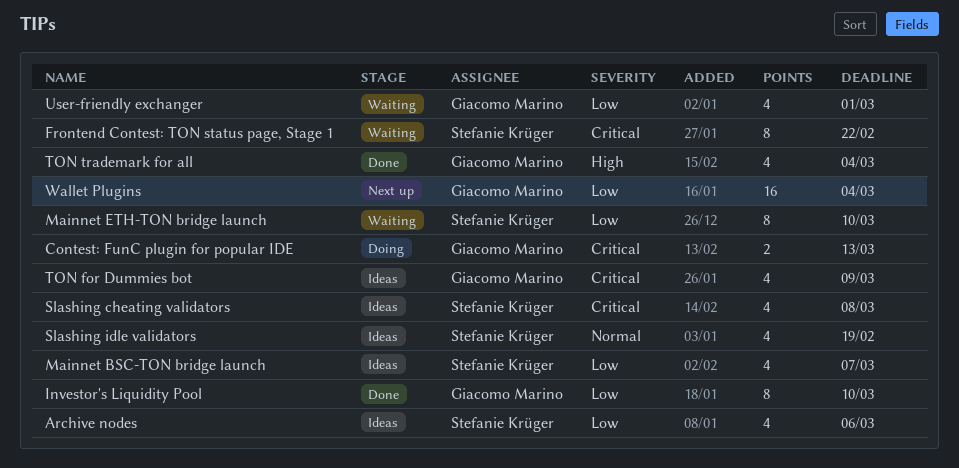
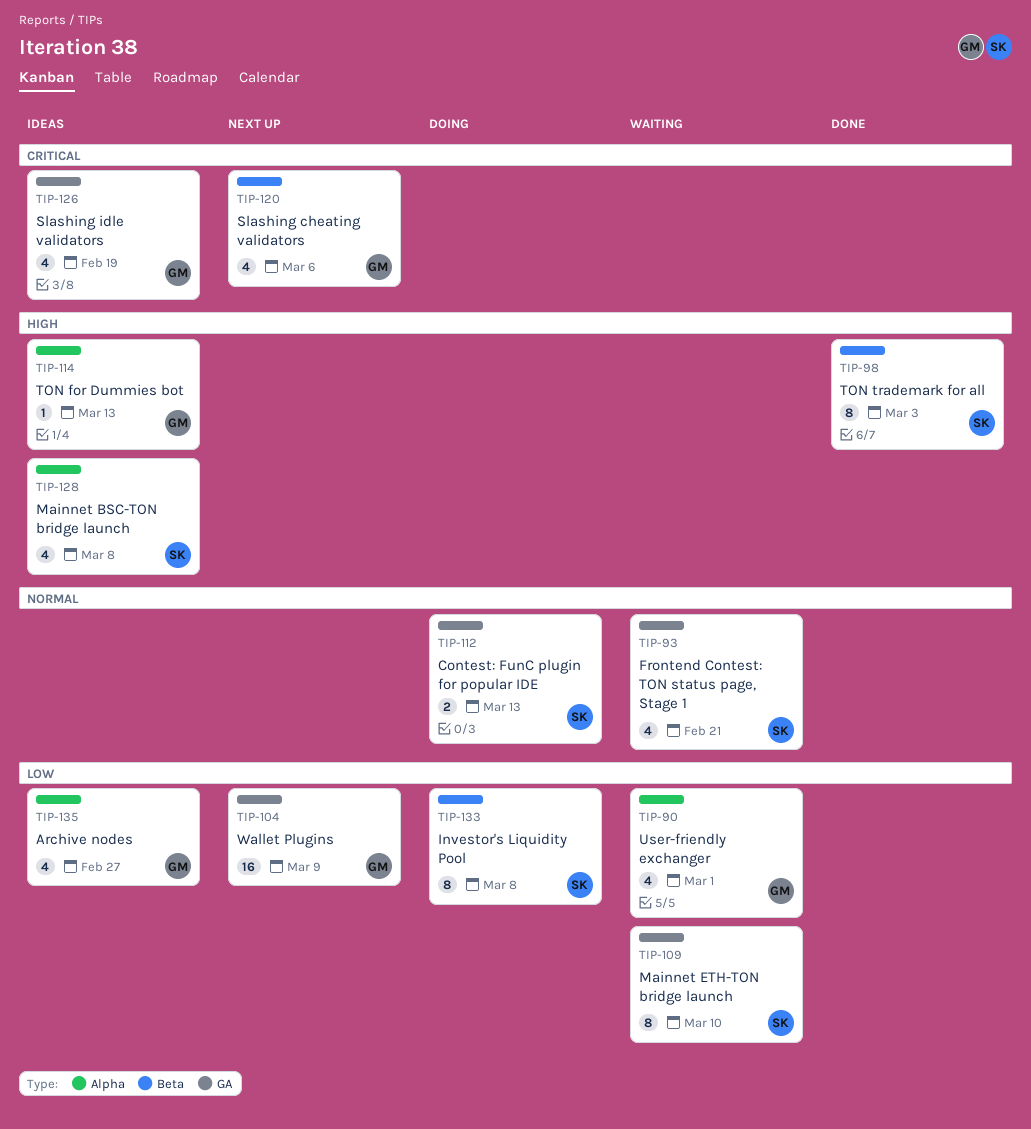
Archive nodes, owner: Stefanie Krüger -> Giacomo Marino
Archive nodes, due: Mar 6 -> Feb 27
Contest: FunC plugin for popular IDE, owner: Giacomo Marino -> Stefanie Krüger
Contest: FunC plugin for popular IDE, priority: Critical -> Normal
Frontend Contest: TON status page, Stage 1, priority: Critical -> Normal
Frontend Contest: TON status page, Stage 1, estimate: 8 -> 4
Frontend Contest: TON status page, Stage 1, due: Feb 22 -> Feb 21
Investor's Liquidity Pool, status: Done -> Doing
Investor's Liquidity Pool, owner: Giacomo Marino -> Stefanie Krüger
Investor's Liquidity Pool, due: Mar 10 -> Mar 8
Mainnet BSC-TON bridge launch, priority: Low -> High
Mainnet BSC-TON bridge launch, due: Mar 7 -> Mar 8
Slashing cheating validators, status: Ideas -> Next up
Slashing cheating validators, owner: Stefanie Krüger -> Giacomo Marino
Slashing cheating validators, due: Mar 8 -> Mar 6
Slashing idle validators, owner: Stefanie Krüger -> Giacomo Marino
Slashing idle validators, priority: Normal -> Critical
TON for Dummies bot, priority: Critical -> High
TON for Dummies bot, estimate: 4 -> 1
TON for Dummies bot, due: Mar 9 -> Mar 13
TON trademark for all, owner: Giacomo Marino -> Stefanie Krüger
TON trademark for all, estimate: 4 -> 8
TON trademark for all, due: Mar 4 -> Mar 3
Wallet Plugins, due: Mar 4 -> Mar 9

